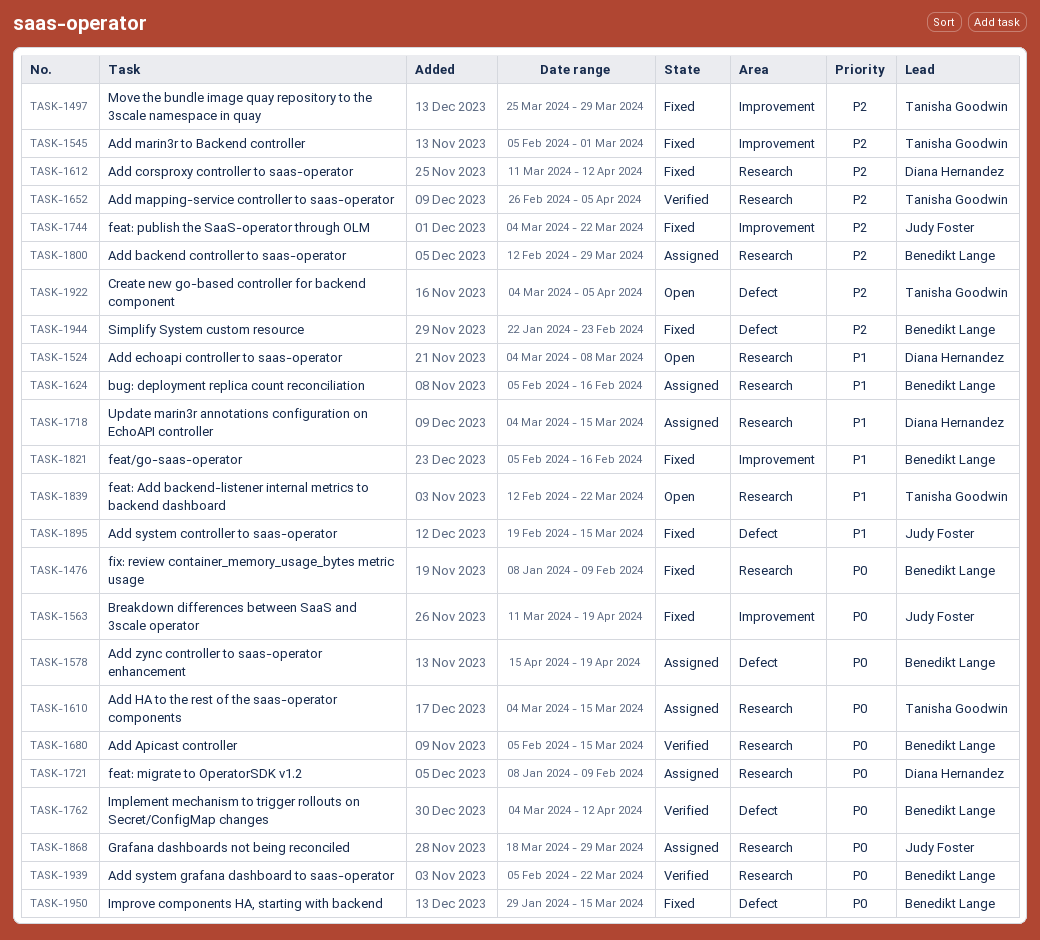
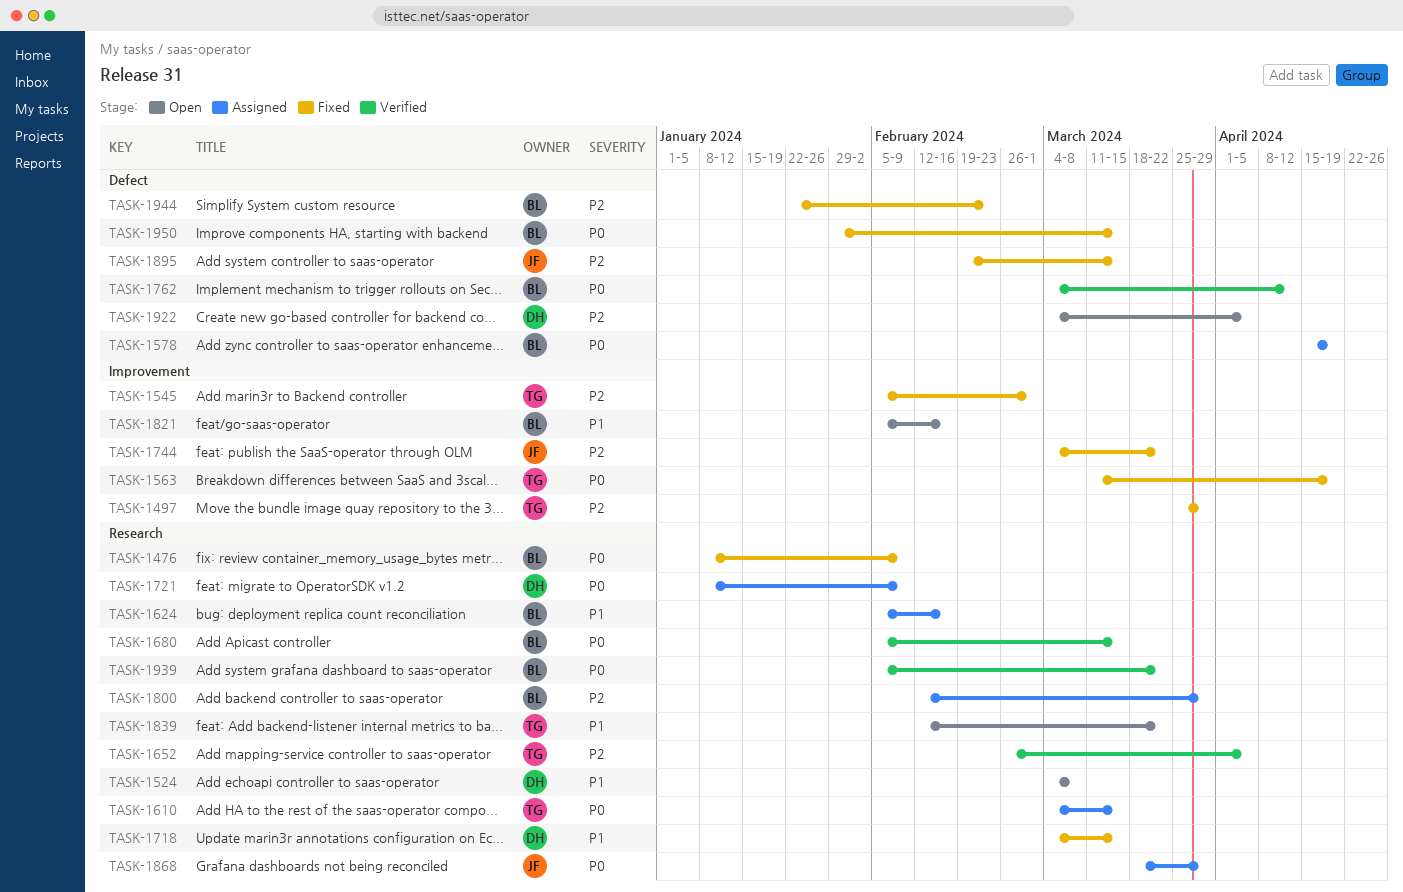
TASK-1563, owner: Judy Foster -> Tanisha Goodwin
TASK-1612: present -> none
TASK-1718, status: Assigned -> Fixed
TASK-1821, status: Fixed -> Open
TASK-1895, priority: P1 -> P2
TASK-1922, owner: Tanisha Goodwin -> Diana Hernandez

